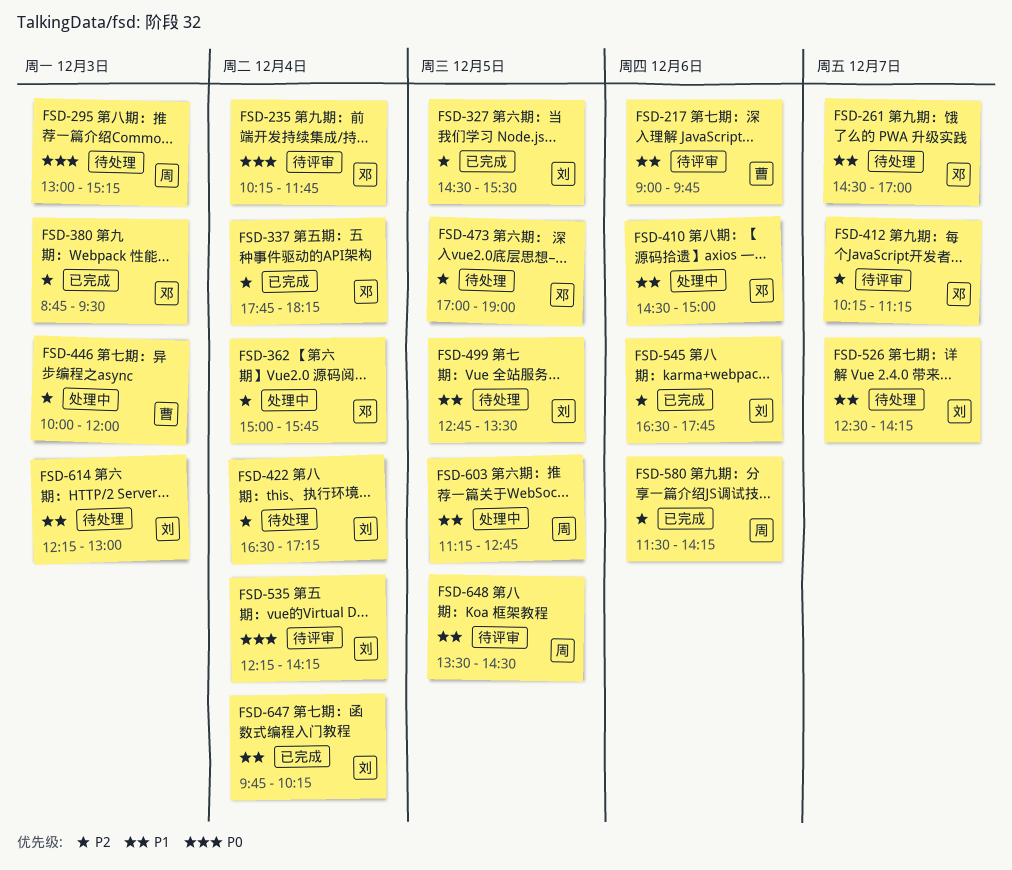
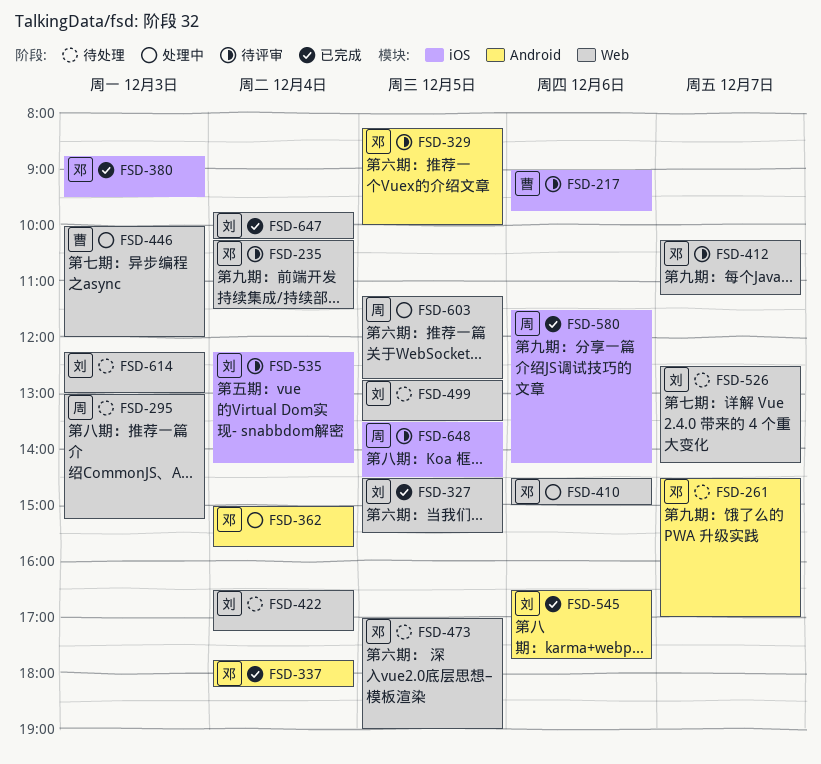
FSD-235, ends: 11:45 -> 11:30
FSD-329: none -> present

